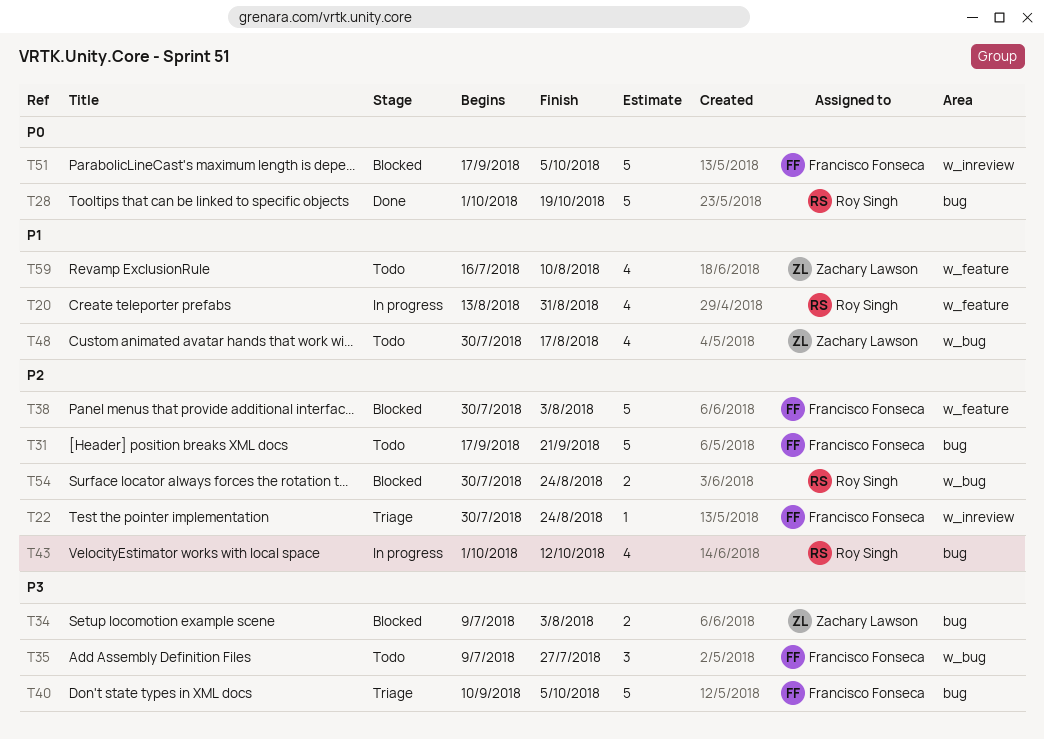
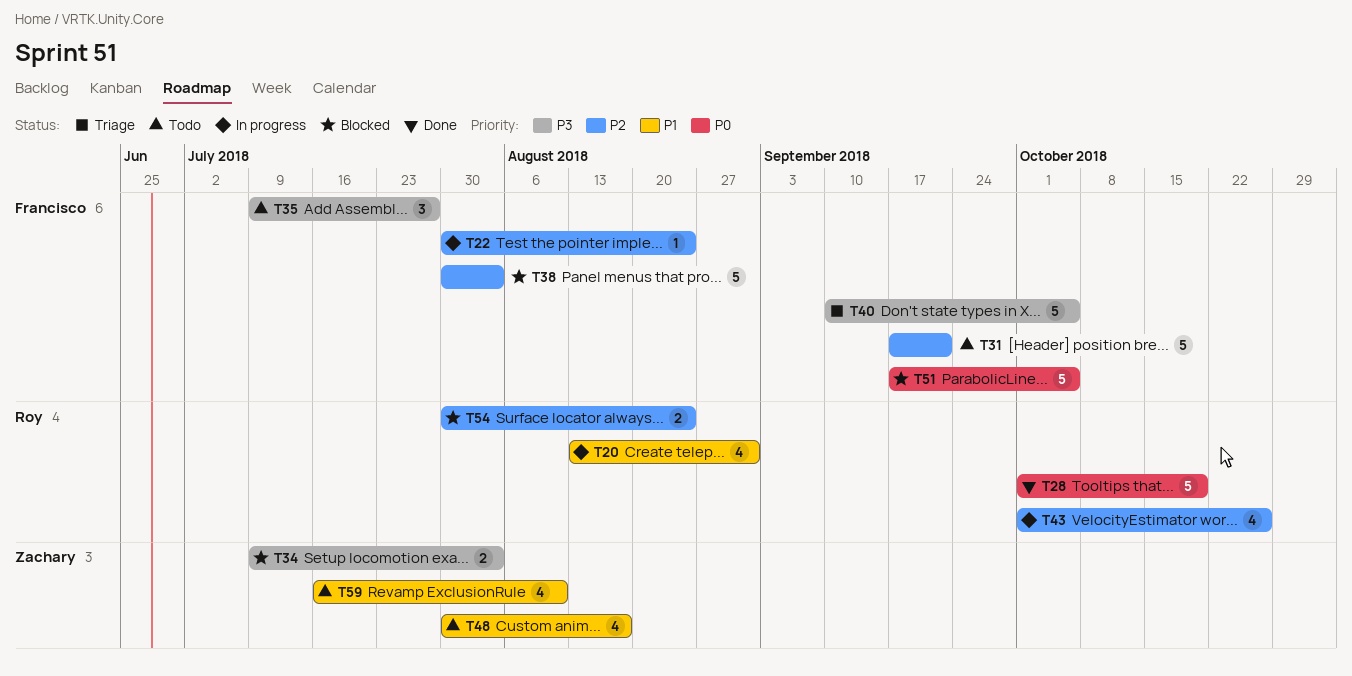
T22, status: Triage -> In progress
T43, due: Oct 12 -> Oct 26

